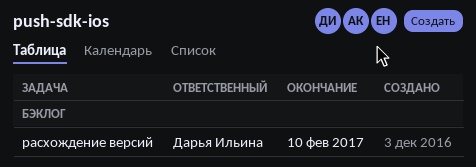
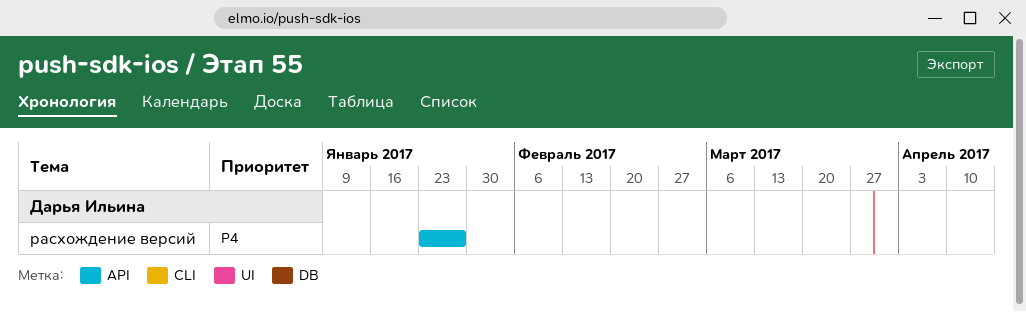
расхождение версий, due: Feb 10 -> Jan 27

